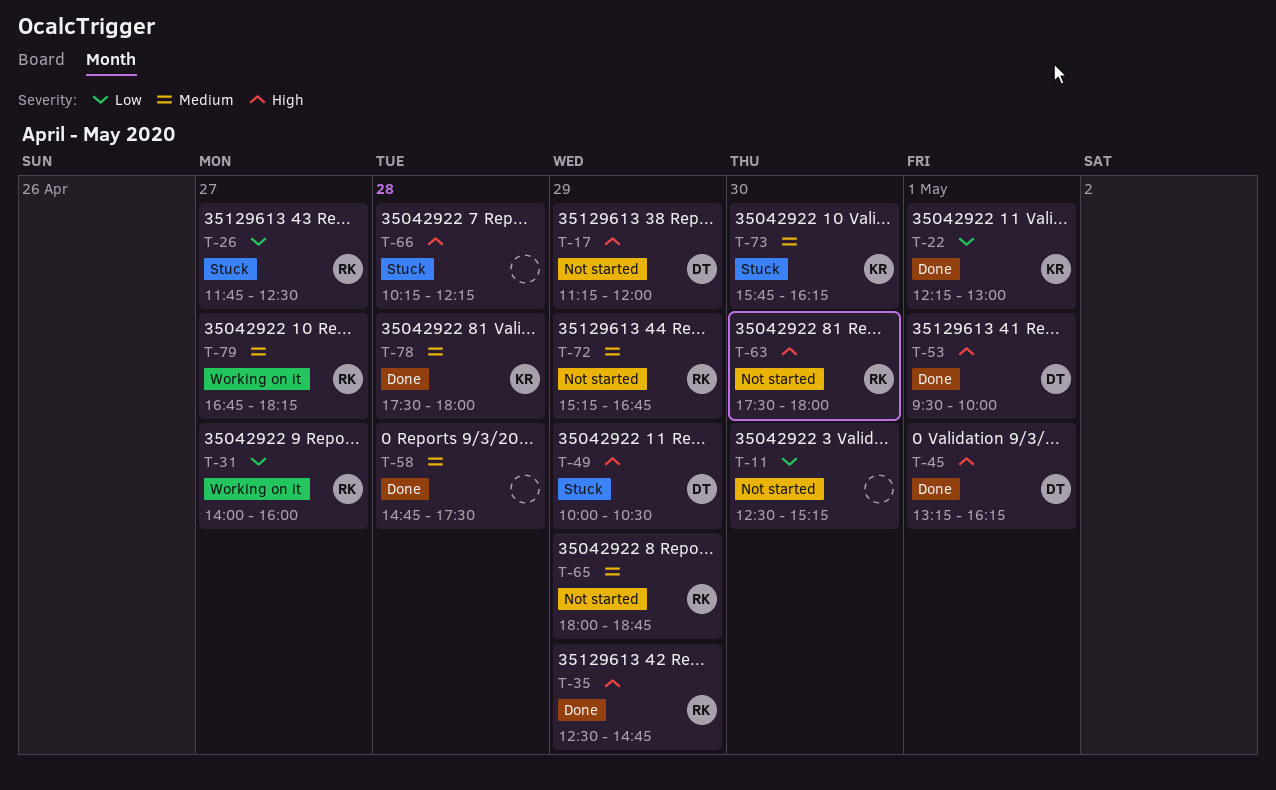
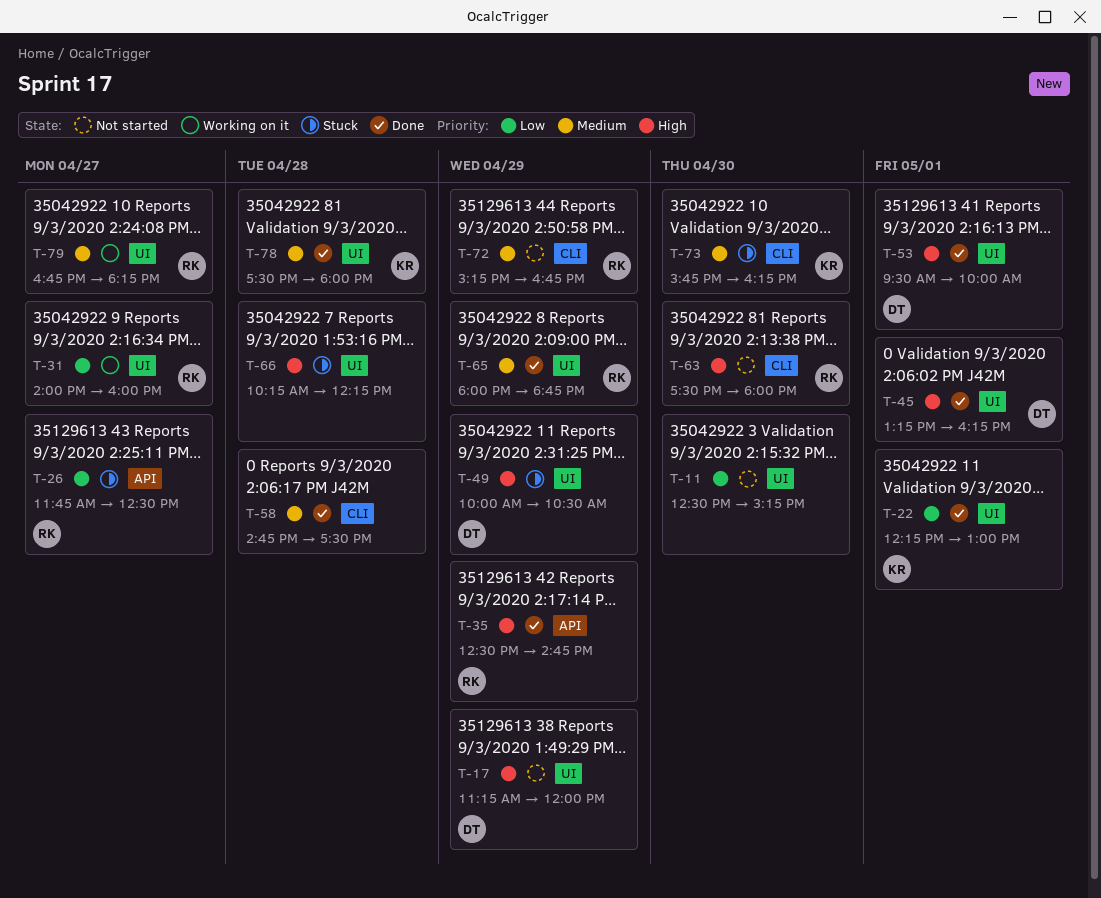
T-65, status: Not started -> Done

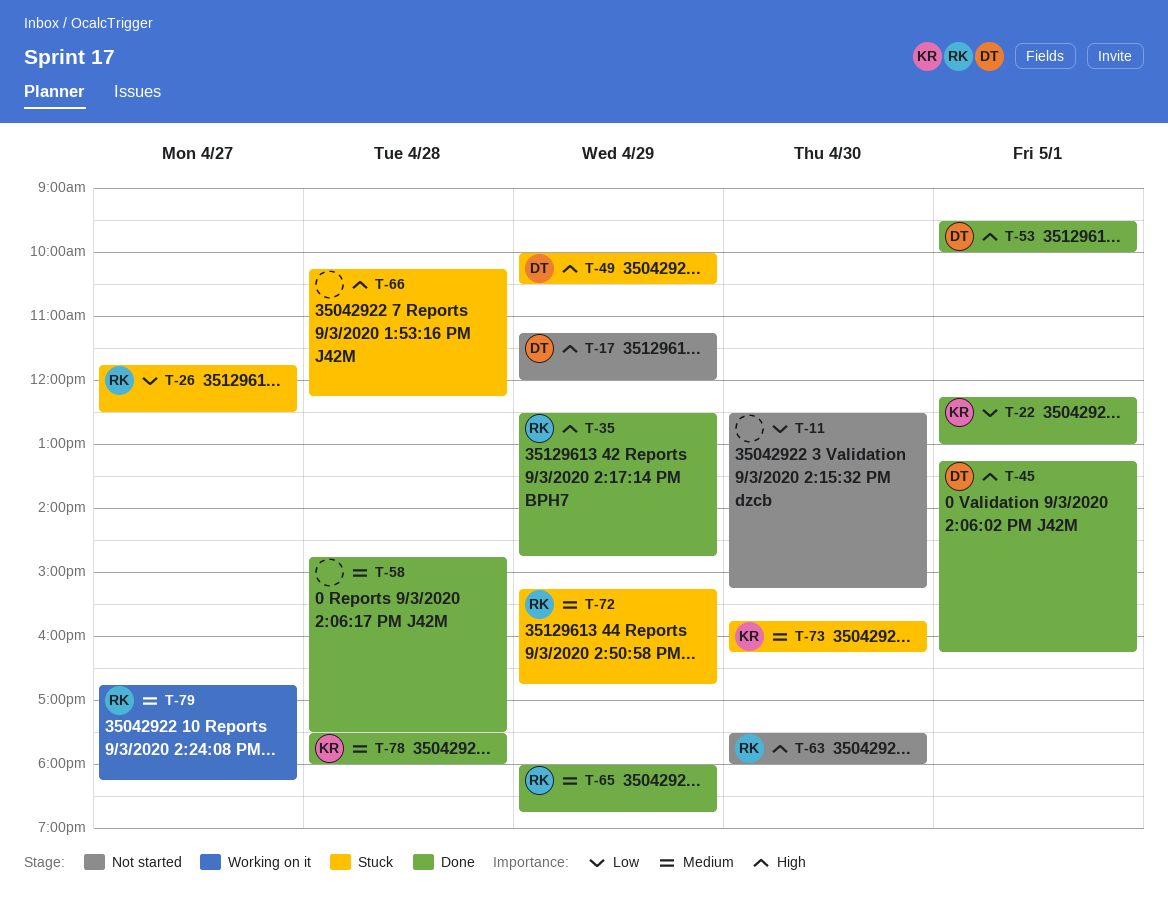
T-31: present -> none
T-72, status: Not started -> Stuck

